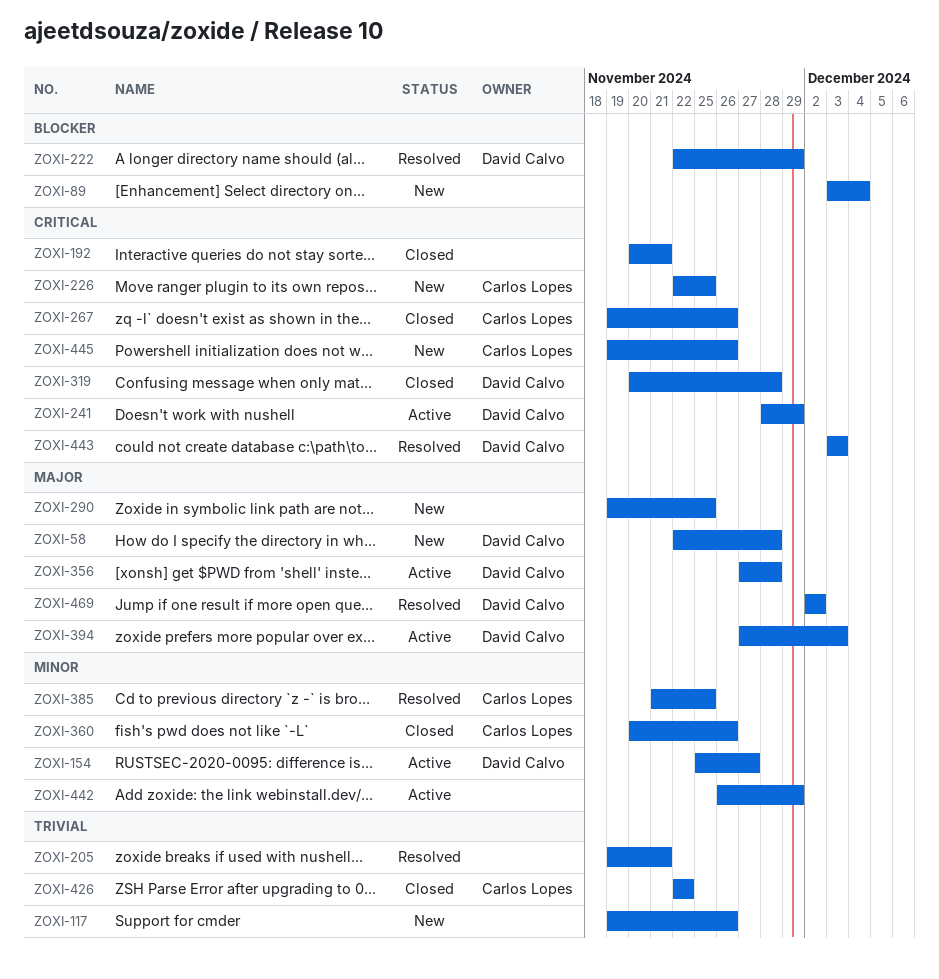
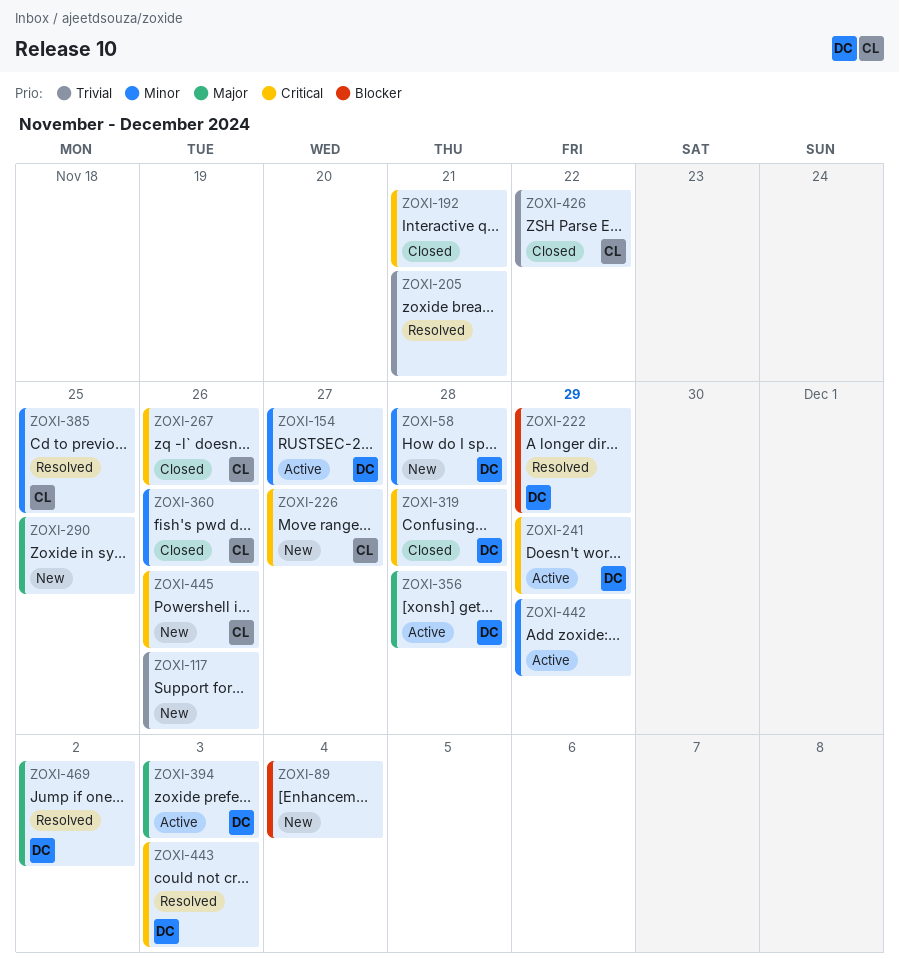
ZOXI-58, priority: Major -> Minor
ZOXI-226, due: Nov 25 -> Nov 27

